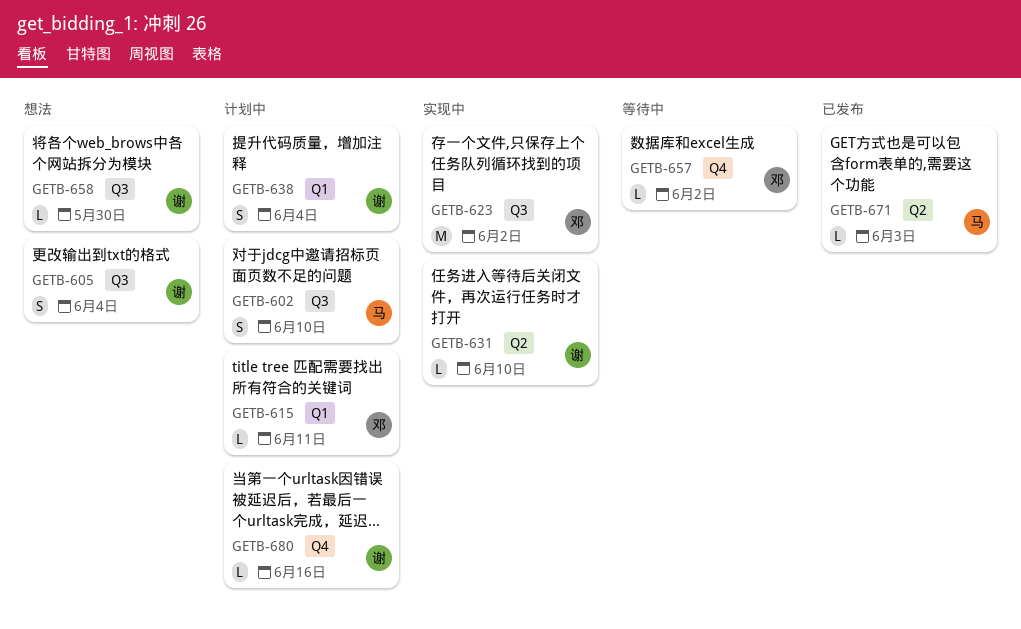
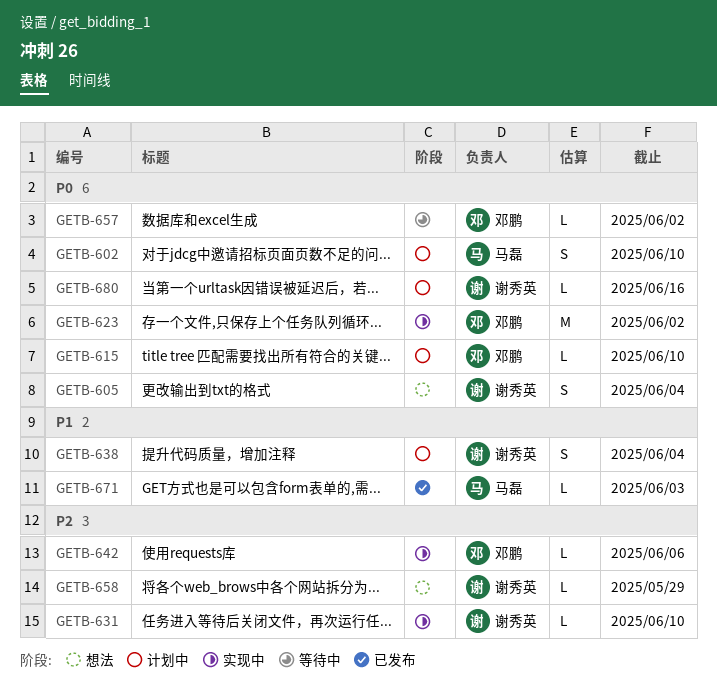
GETB-615, due: Jun 11 -> Jun 10
GETB-642: none -> present
GETB-658, due: May 30 -> May 29

